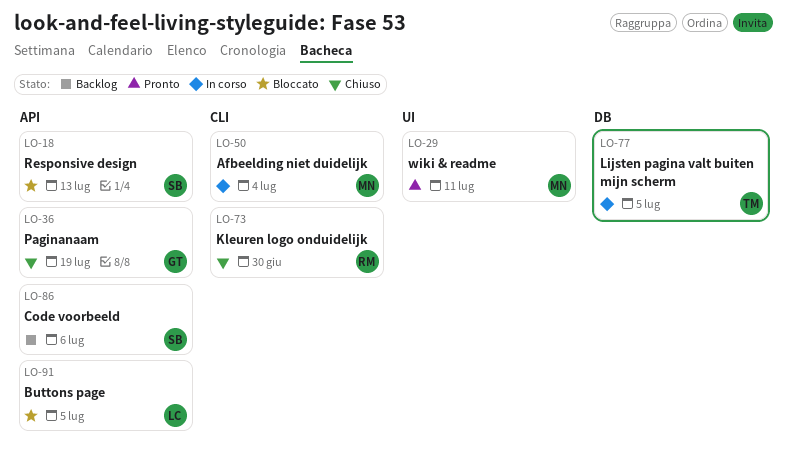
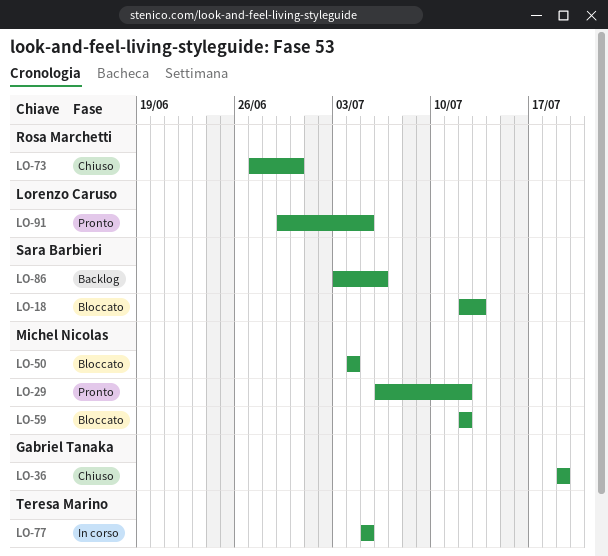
LO-29, due: Jul 11 -> Jul 12
LO-50, status: In corso -> Bloccato
LO-59: none -> present
LO-91, status: Bloccato -> Pronto

